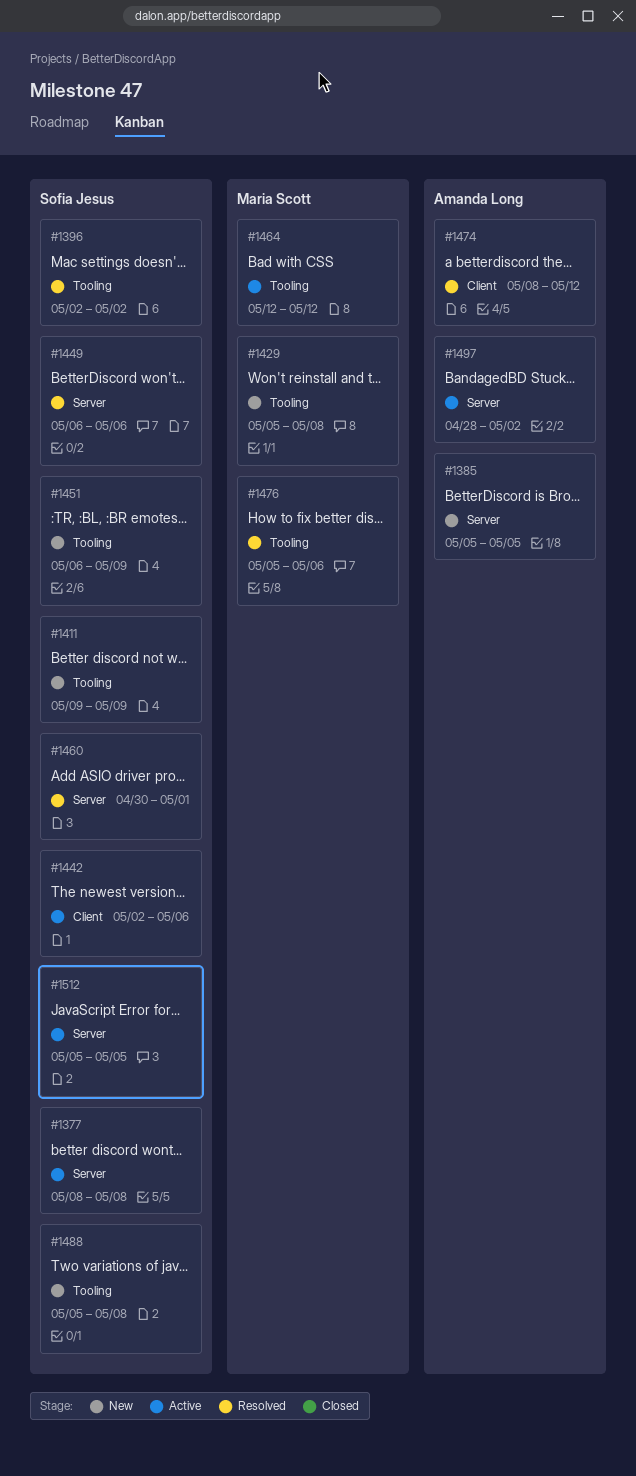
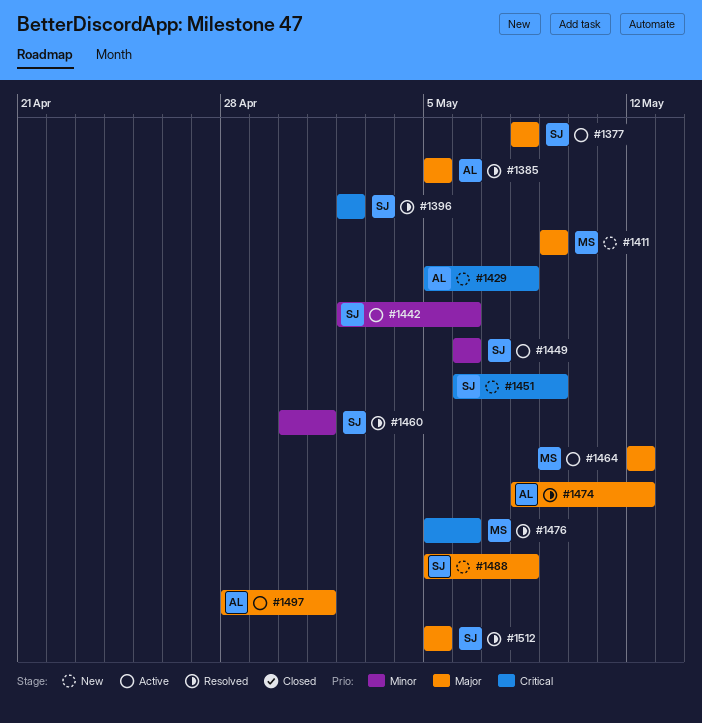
#1385, status: New -> Resolved
#1411, owner: Sofia Jesus -> Maria Scott
#1429, owner: Maria Scott -> Amanda Long
#1449, status: Resolved -> Active
#1497, due: May 2 -> May 1
#1512, status: Active -> Resolved

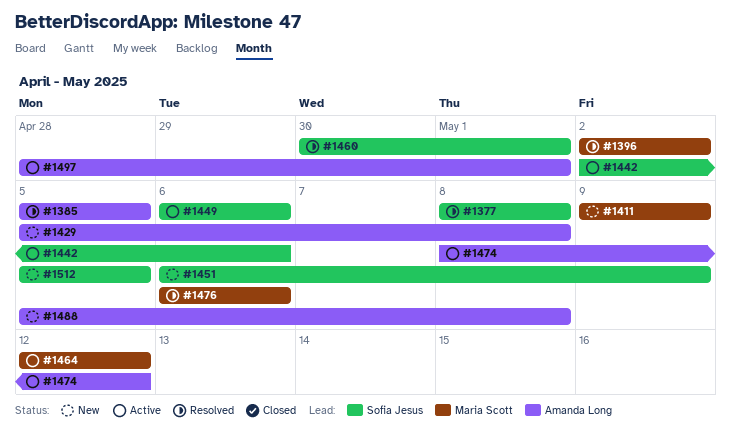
#1377, status: Active -> Resolved
#1396, owner: Sofia Jesus -> Maria Scott
#1474, status: Resolved -> Active
#1476, start: May 5 -> May 6
#1488, owner: Sofia Jesus -> Amanda Long
#1512, status: Resolved -> New

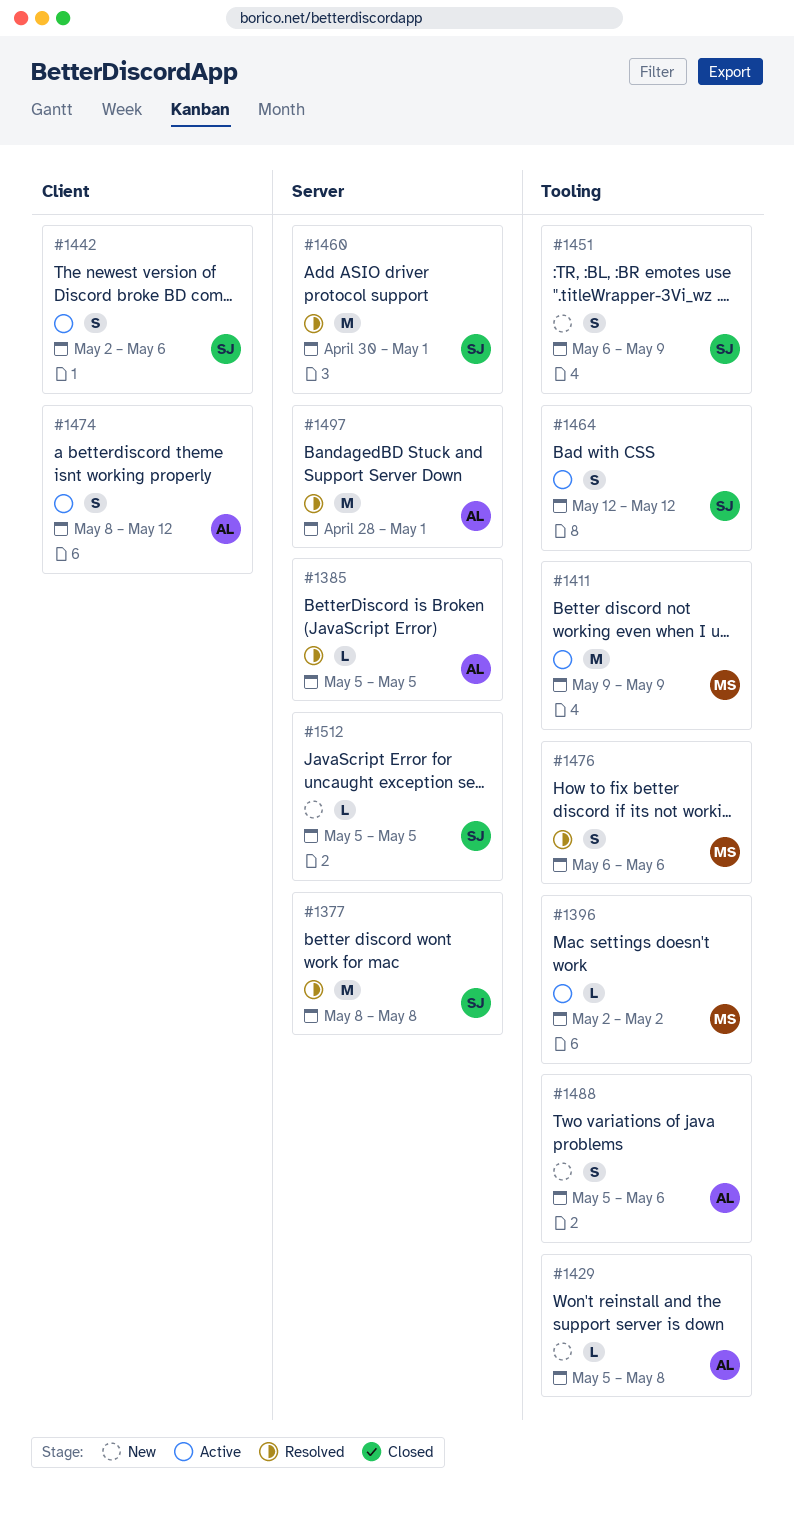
#1396, status: Resolved -> Active
#1411, status: New -> Active
#1449: present -> none
#1464, owner: Maria Scott -> Sofia Jesus
#1488, due: May 8 -> May 6
#1497, status: Active -> Resolved

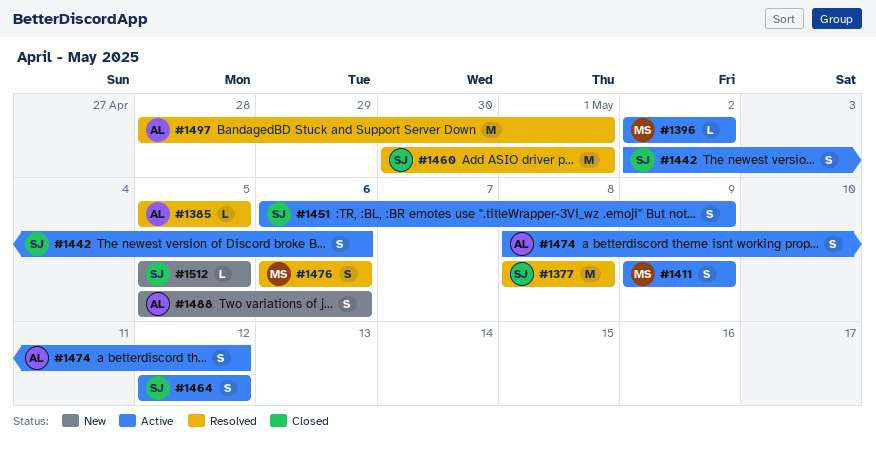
#1411, estimate: M -> S
#1429: present -> none
#1451, status: New -> Active

